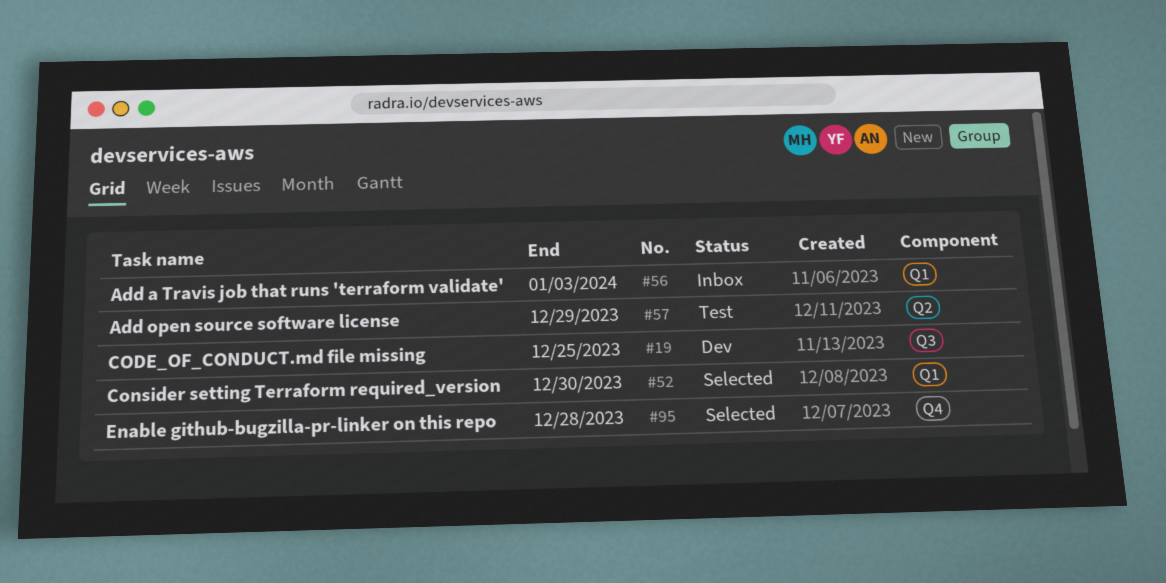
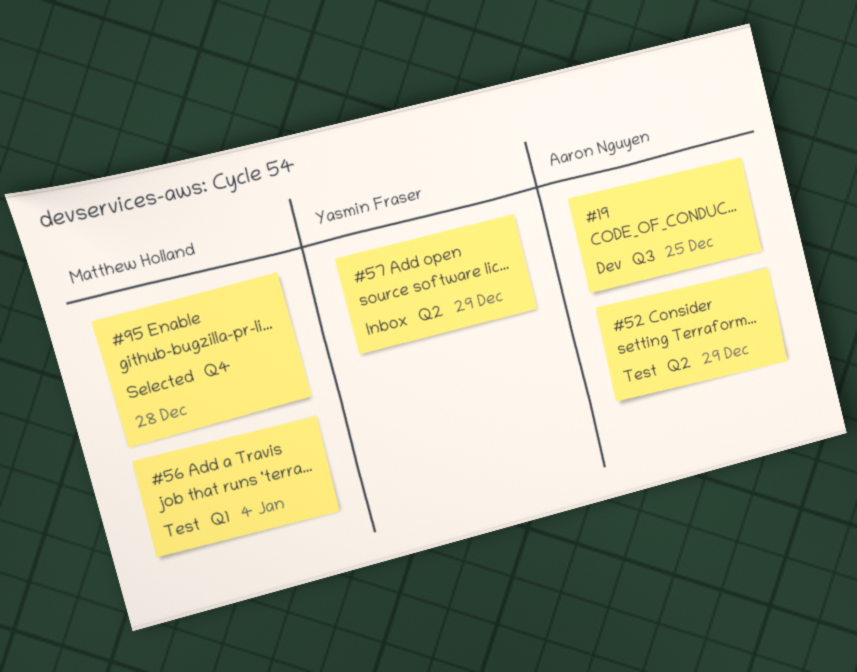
#52, status: Selected -> Test
#52, label: Q1 -> Q2
#52, due: Dec 30 -> Dec 29
#56, status: Inbox -> Test
#56, due: Jan 3 -> Jan 4
#57, status: Test -> Inbox

